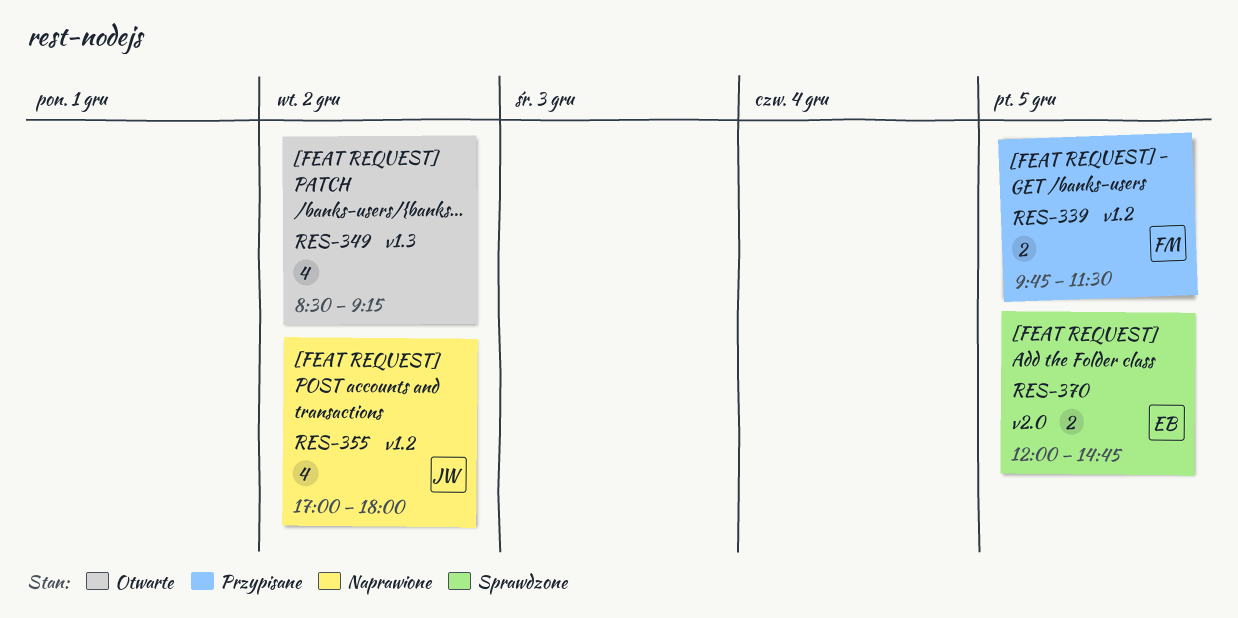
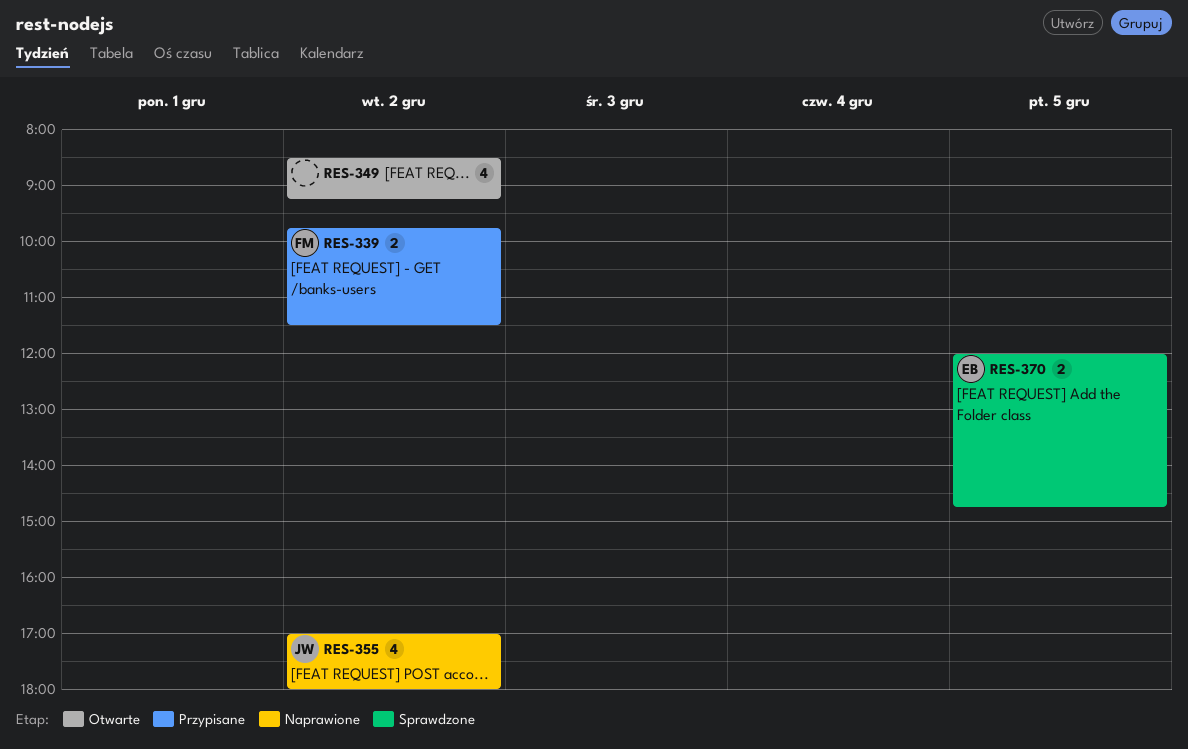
RES-339, day: Dec 5 -> Dec 2

